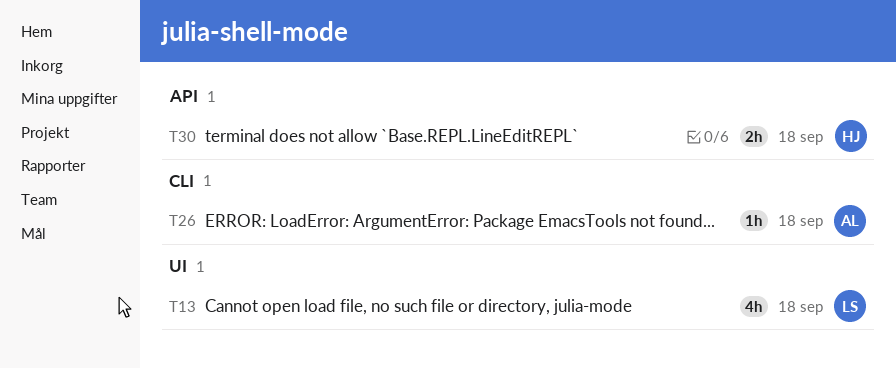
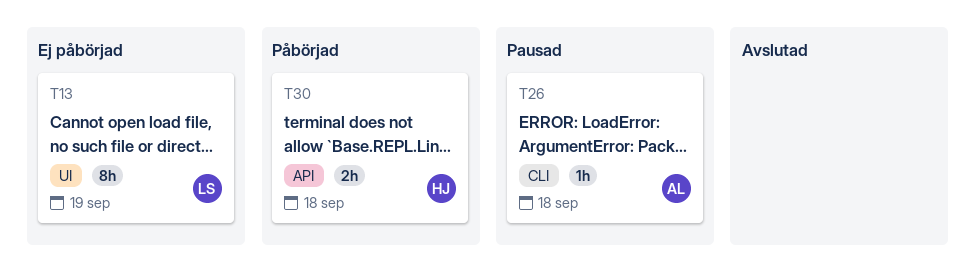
T13, estimate: 4h -> 8h
T13, due: Sep 18 -> Sep 19

